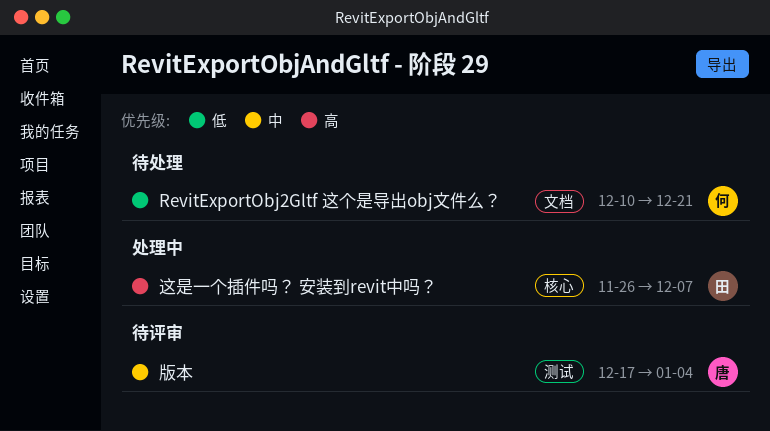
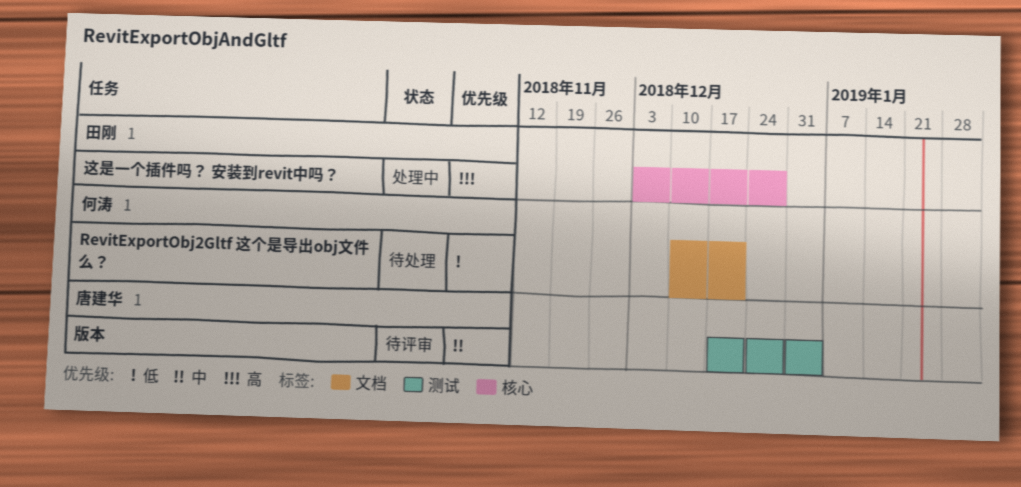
这是一个插件吗？ 安装到revit中吗？, start: Nov 26 -> Dec 3
这是一个插件吗？ 安装到revit中吗？, due: Dec 7 -> Dec 28

